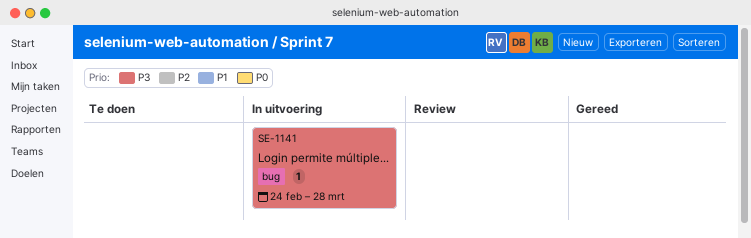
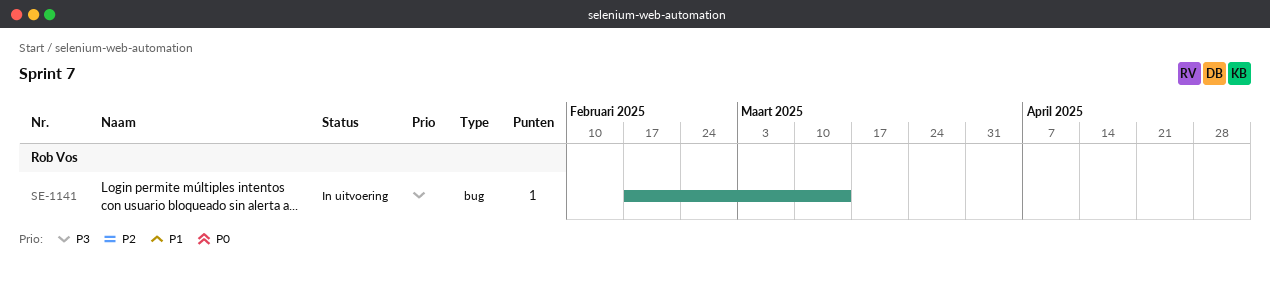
SE-1141, start: Feb 24 -> Feb 17
SE-1141, due: Mar 28 -> Mar 14

